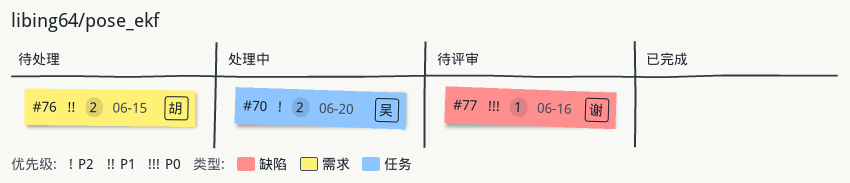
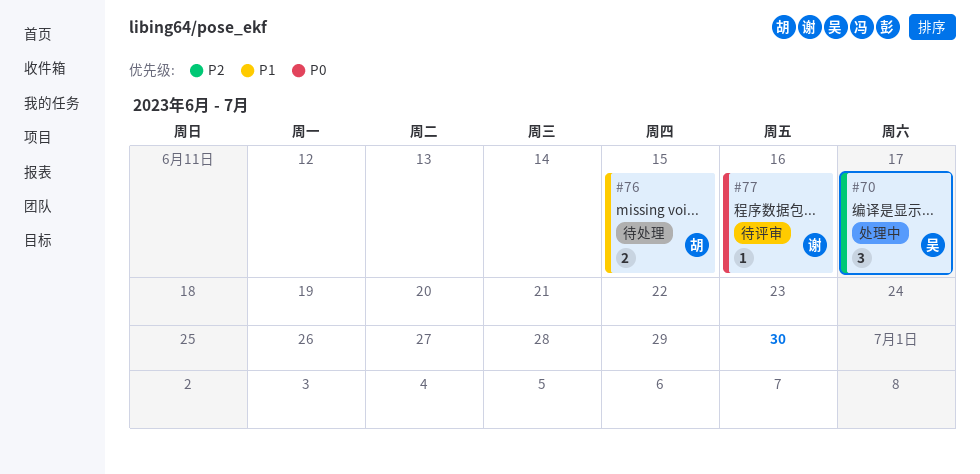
#70, estimate: 2 -> 3
#70, due: Jun 20 -> Jun 17

